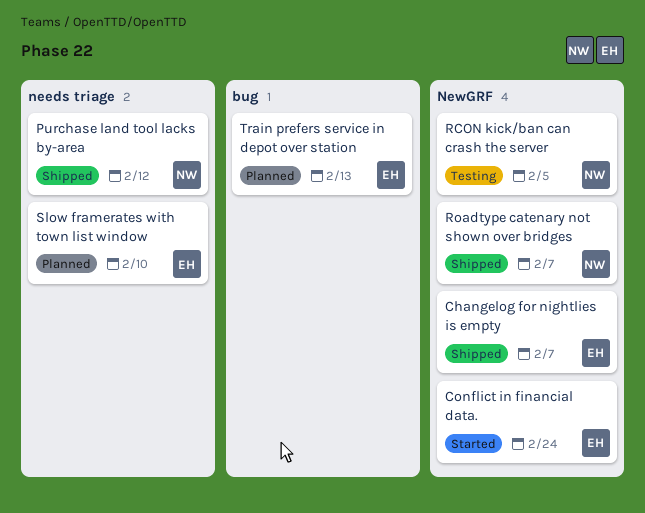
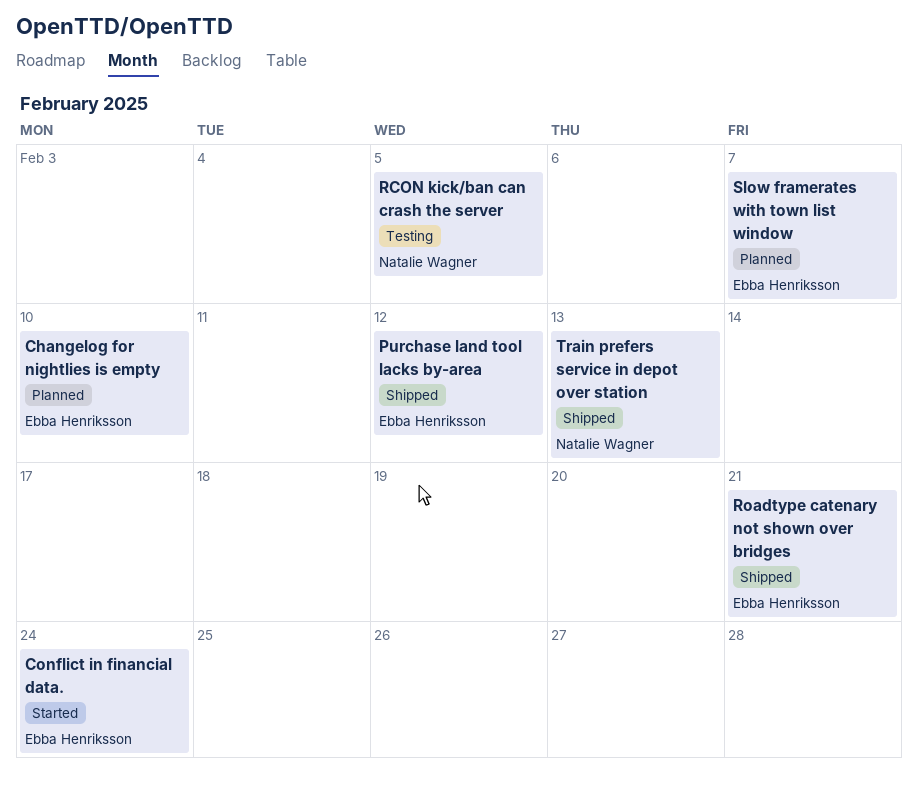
Changelog for nightlies is empty, status: Shipped -> Planned
Changelog for nightlies is empty, due: Feb 7 -> Feb 10
Purchase land tool lacks by-area, owner: Natalie Wagner -> Ebba Henriksson
Roadtype catenary not shown over bridges, owner: Natalie Wagner -> Ebba Henriksson
Roadtype catenary not shown over bridges, due: Feb 7 -> Feb 21
Slow framerates with town list window, due: Feb 10 -> Feb 7
Train prefers service in depot over station, status: Planned -> Shipped
Train prefers service in depot over station, owner: Ebba Henriksson -> Natalie Wagner

